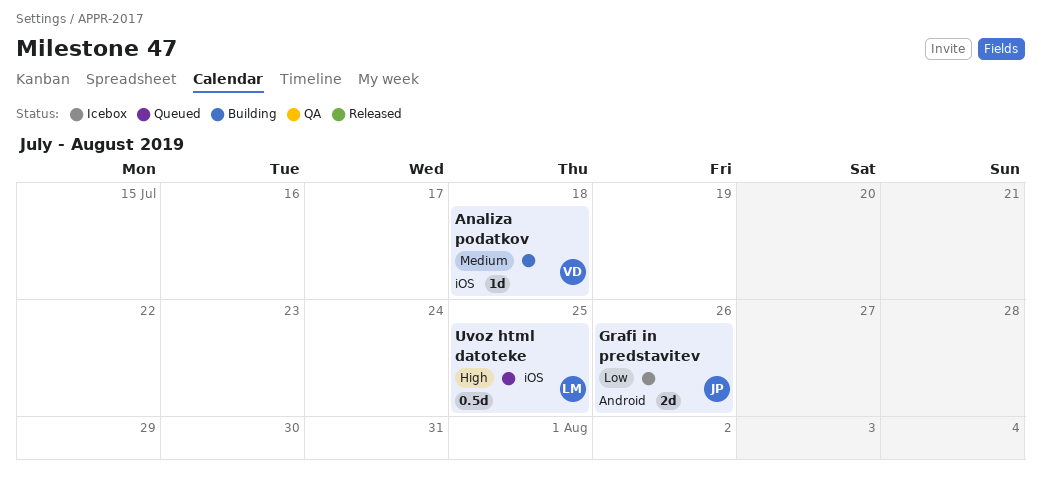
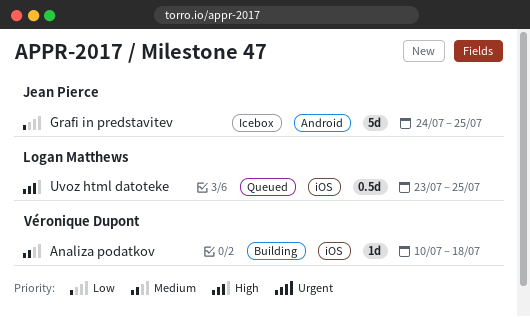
Grafi in predstavitev, estimate: 2d -> 5d
Grafi in predstavitev, due: Jul 26 -> Jul 25

